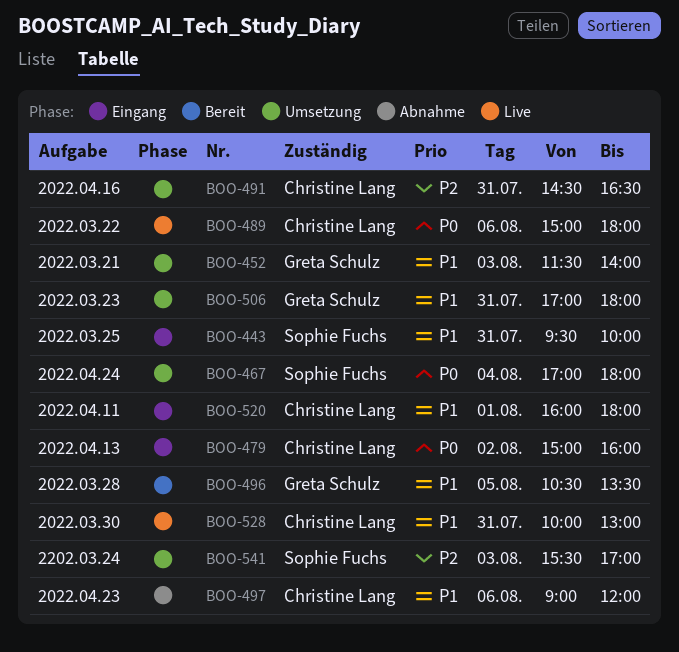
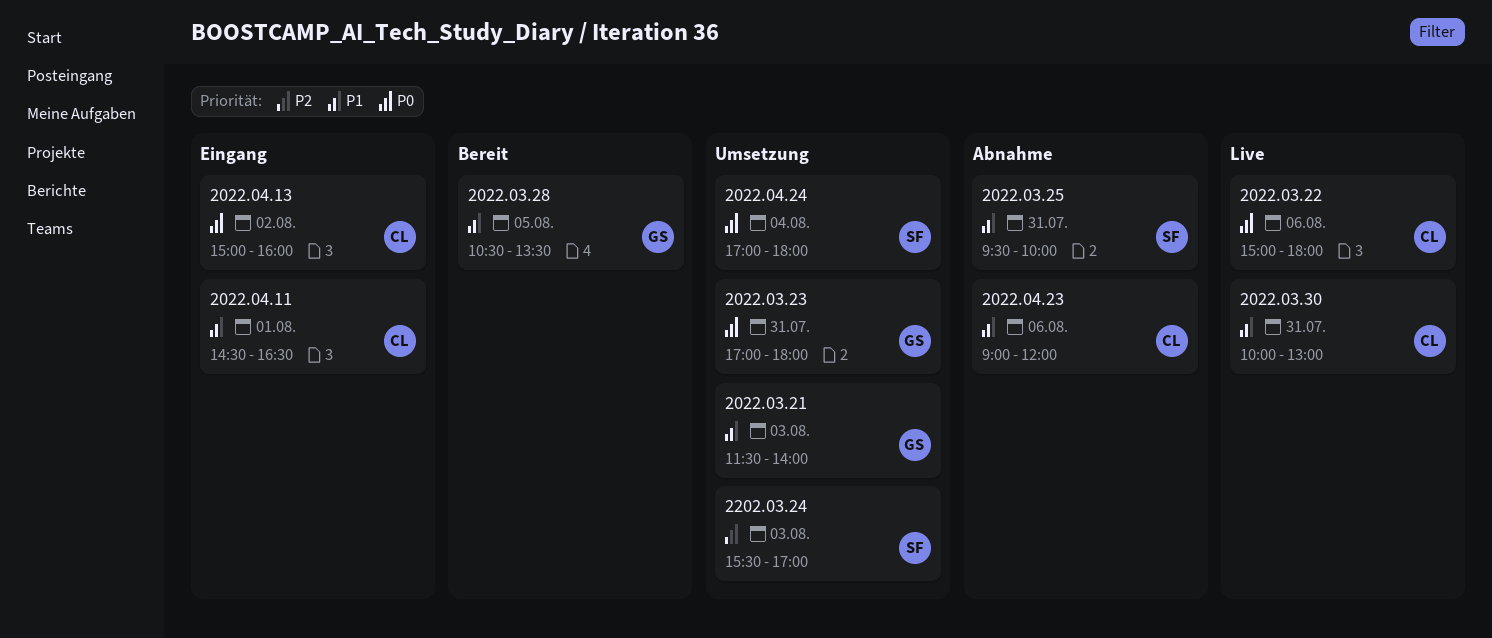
2022.03.23, priority: P1 -> P0
2022.03.25, status: Eingang -> Abnahme
2022.04.11, begins: 16:00 -> 14:30
2022.04.11, ends: 18:00 -> 16:30
2022.04.16: present -> none

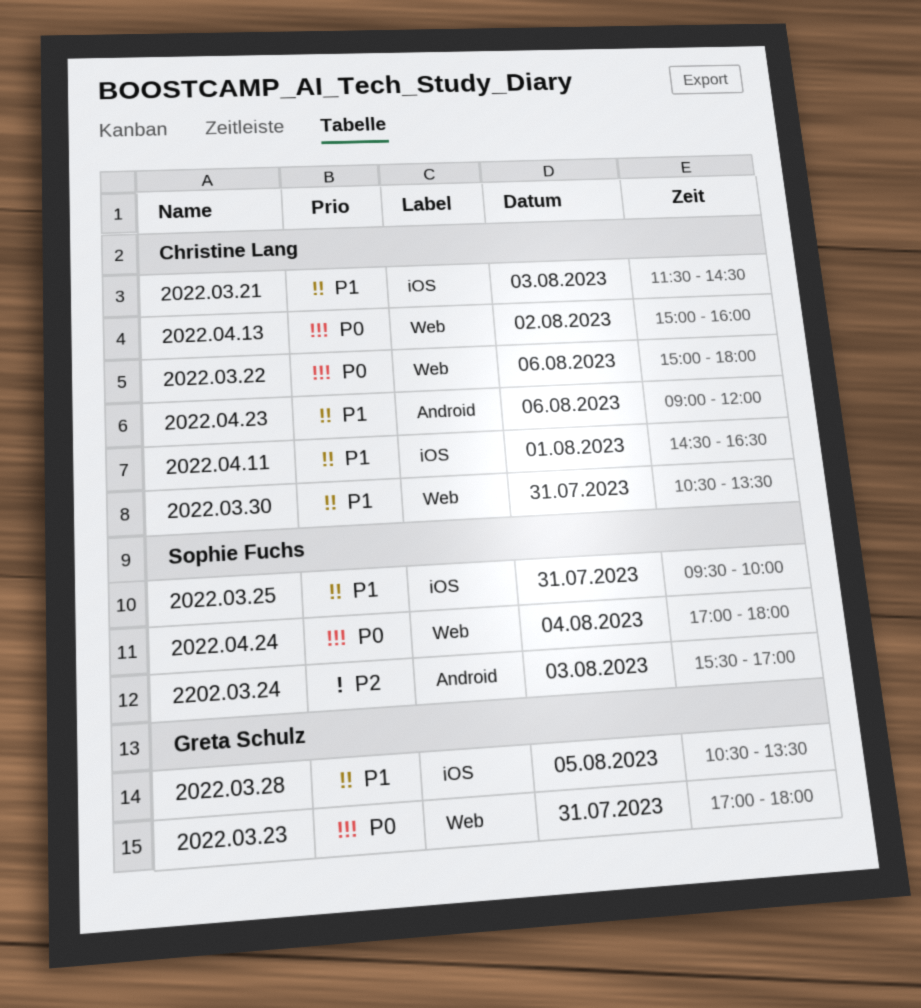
2022.03.21, owner: Greta Schulz -> Christine Lang
2022.03.21, ends: 14:00 -> 14:30
2022.03.30, begins: 10:00 -> 10:30
2022.03.30, ends: 13:00 -> 13:30

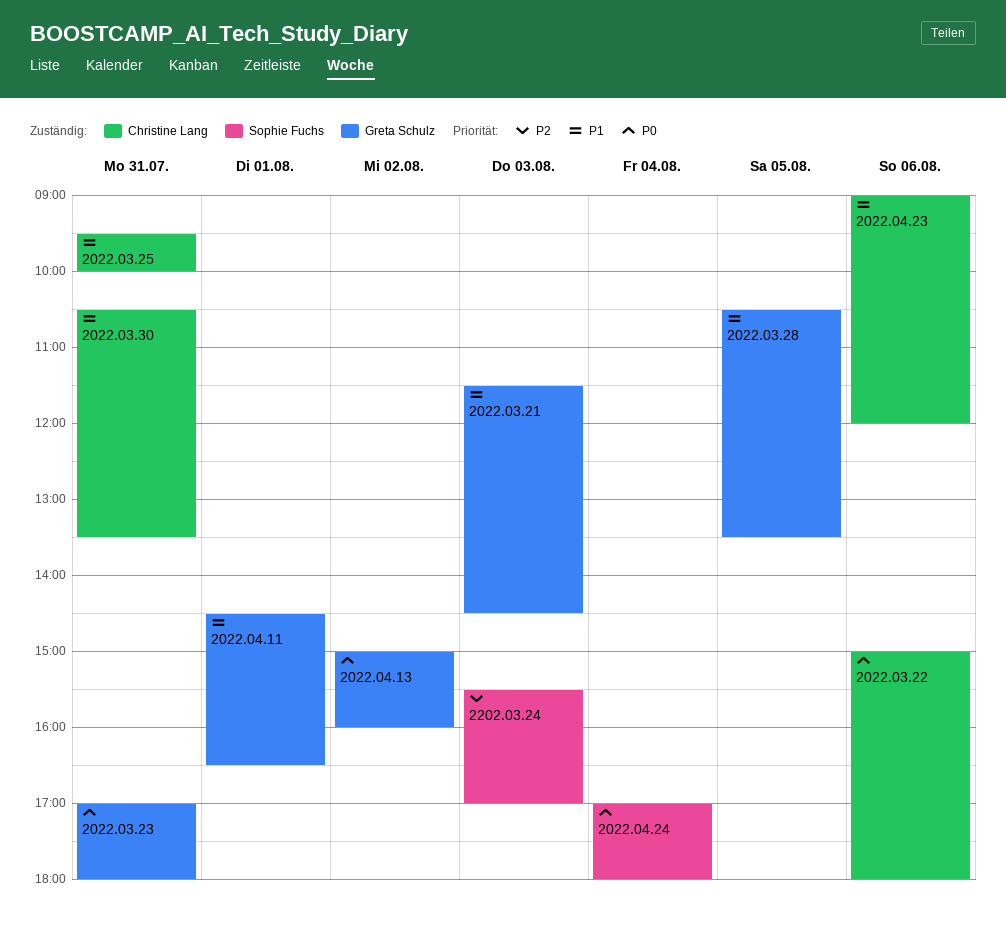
2022.03.21, owner: Christine Lang -> Greta Schulz
2022.03.25, owner: Sophie Fuchs -> Christine Lang
2022.04.11, owner: Christine Lang -> Greta Schulz
2022.04.13, owner: Christine Lang -> Greta Schulz

